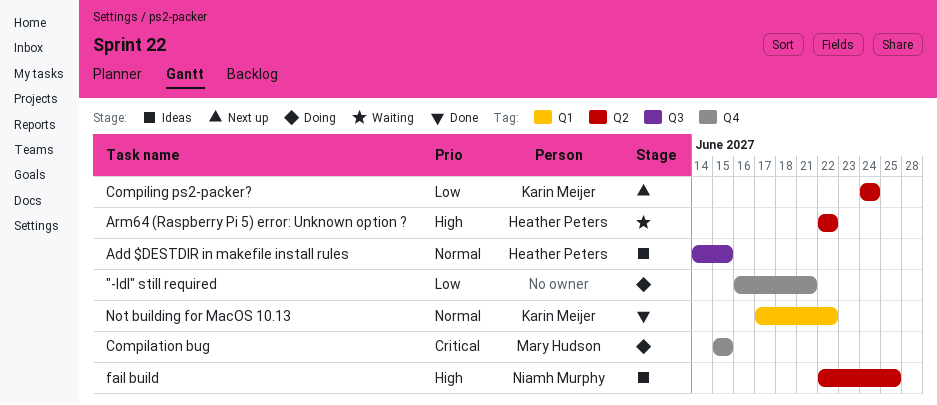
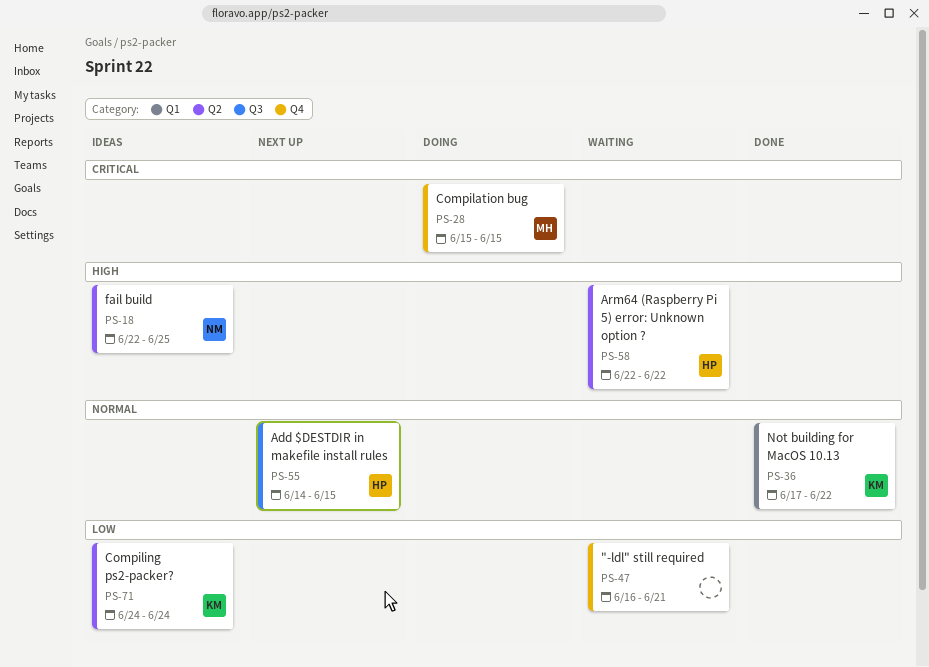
"-ldl" still required, status: Doing -> Waiting
Add $DESTDIR in makefile install rules, status: Ideas -> Next up
Compiling ps2-packer?, status: Next up -> Ideas

